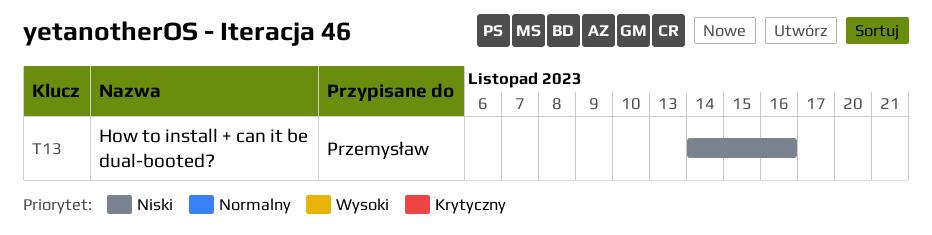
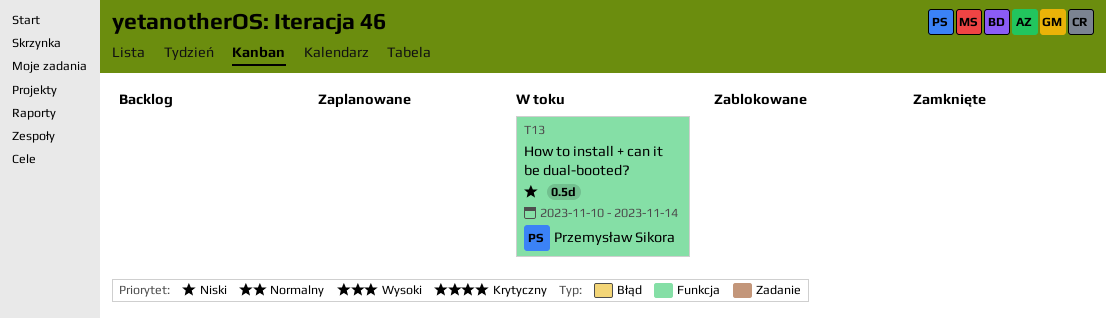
T13, start: Nov 14 -> Nov 10
T13, due: Nov 16 -> Nov 14

